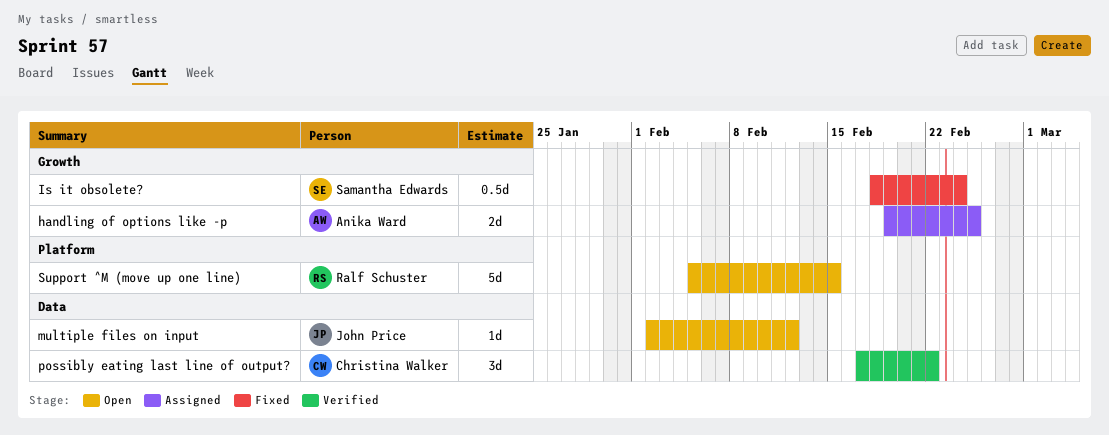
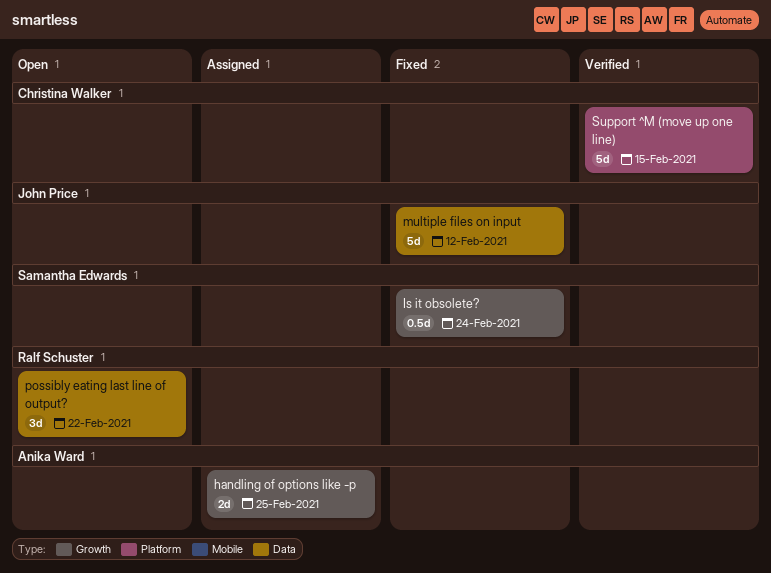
multiple files on input, status: Open -> Fixed
multiple files on input, estimate: 1d -> 5d
possibly eating last line of output?, status: Verified -> Open
possibly eating last line of output?, owner: Christina Walker -> Ralf Schuster
Support ^M (move up one line), status: Open -> Verified
Support ^M (move up one line), owner: Ralf Schuster -> Christina Walker

